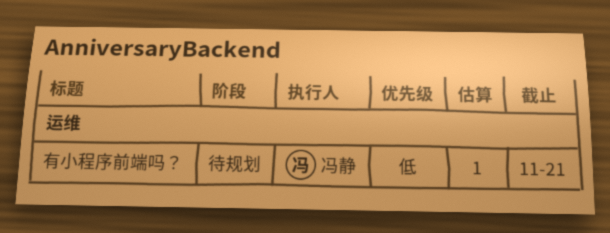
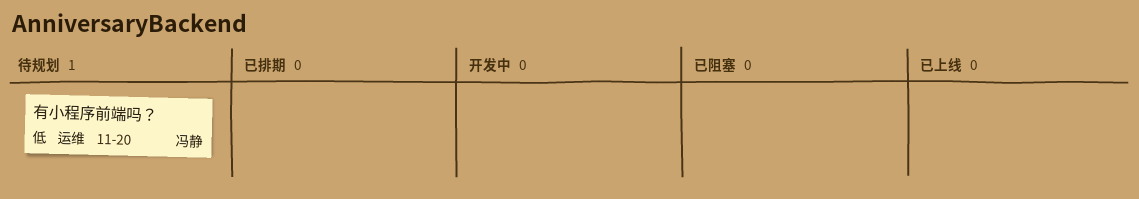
有小程序前端吗？, due: Nov 21 -> Nov 20

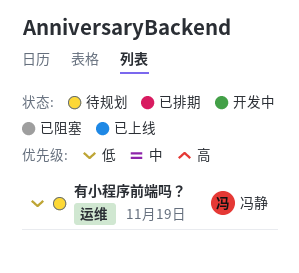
有小程序前端吗？, due: Nov 20 -> Nov 19

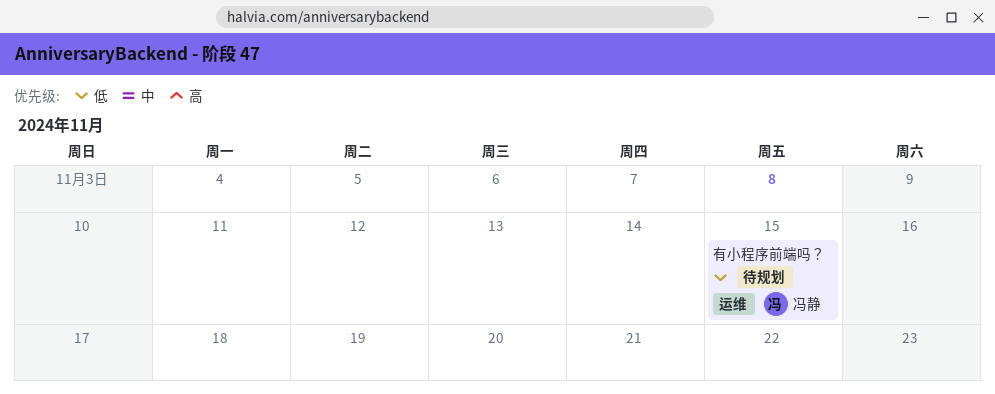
有小程序前端吗？, due: Nov 19 -> Nov 15

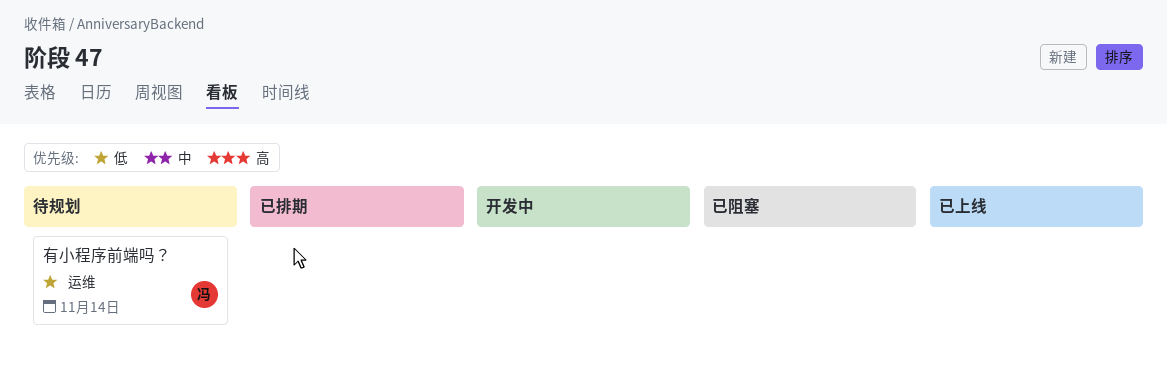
有小程序前端吗？, due: Nov 15 -> Nov 14

